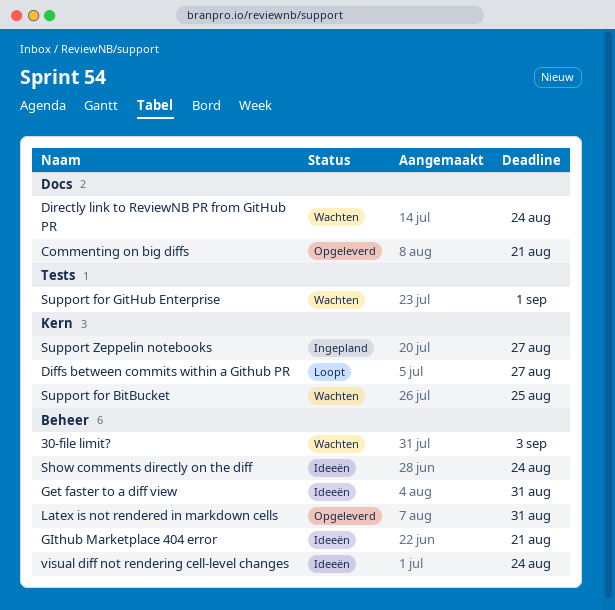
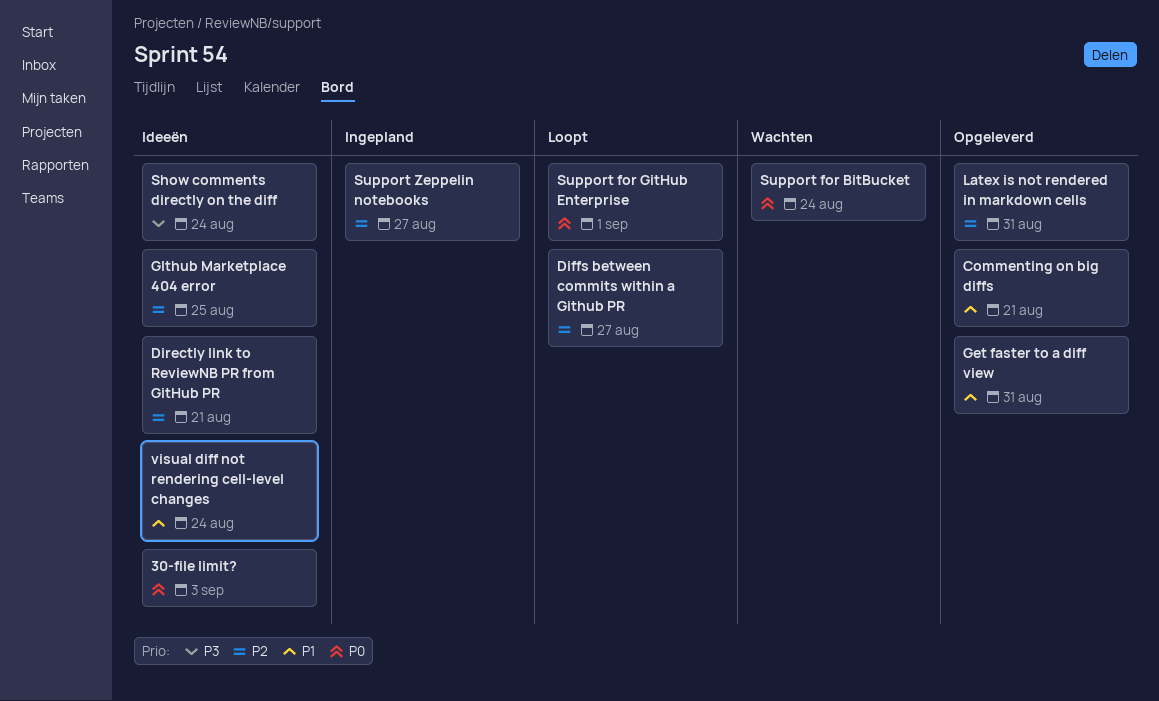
30-file limit?, status: Wachten -> Ideeën
Directly link to ReviewNB PR from GitHub PR, status: Wachten -> Ideeën
Directly link to ReviewNB PR from GitHub PR, due: Aug 24 -> Aug 21
Get faster to a diff view, status: Ideeën -> Opgeleverd
GIthub Marketplace 404 error, due: Aug 21 -> Aug 25
Support for BitBucket, due: Aug 25 -> Aug 24
Support for GitHub Enterprise, status: Wachten -> Loopt

